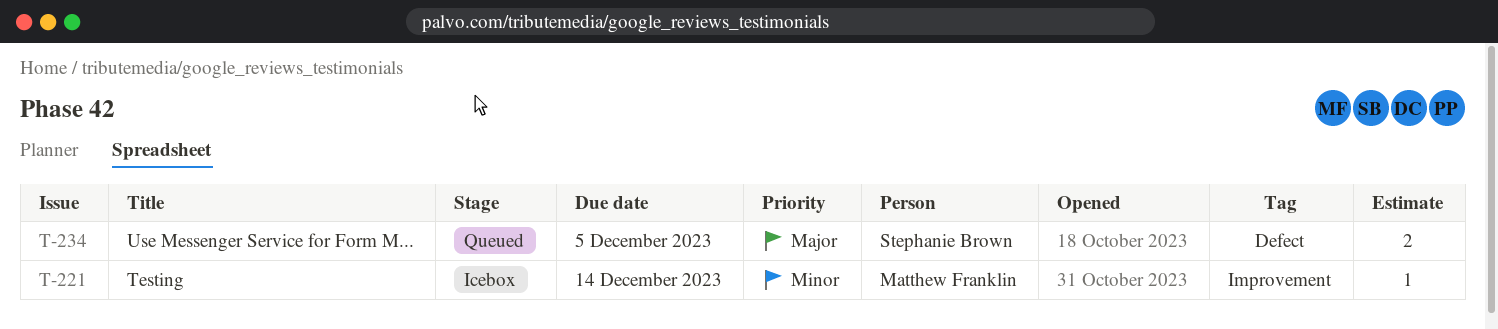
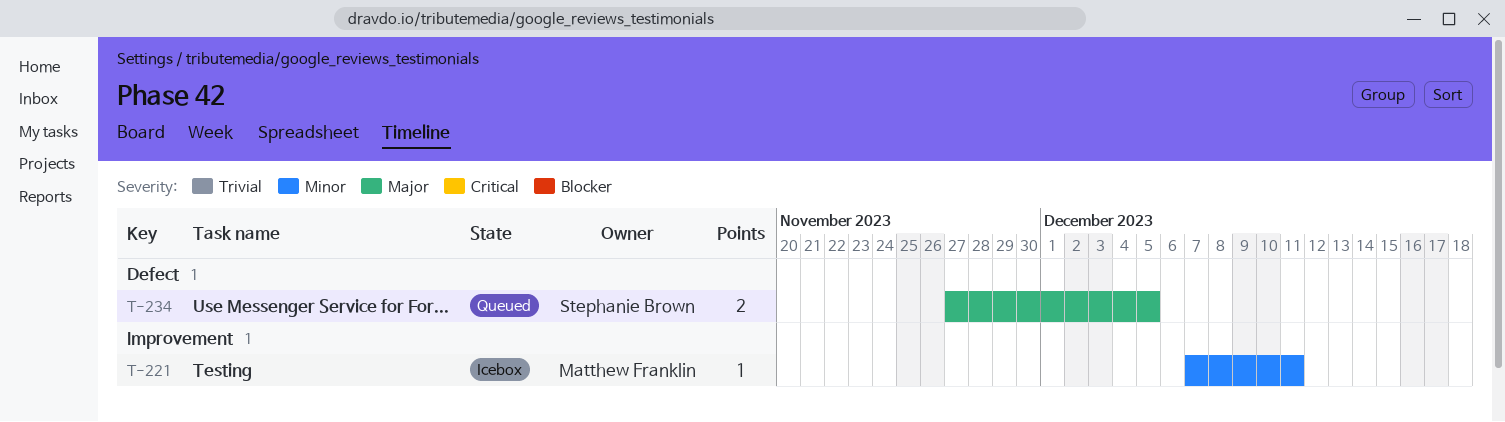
T-221, due: Dec 14 -> Dec 11

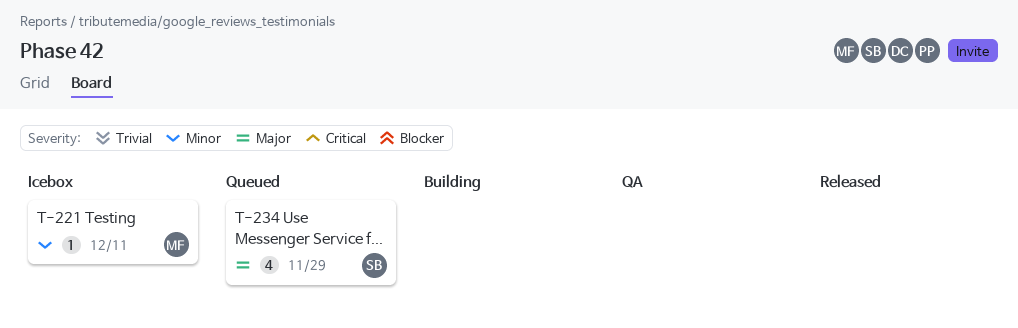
T-234, estimate: 2 -> 4
T-234, due: Dec 5 -> Nov 29

